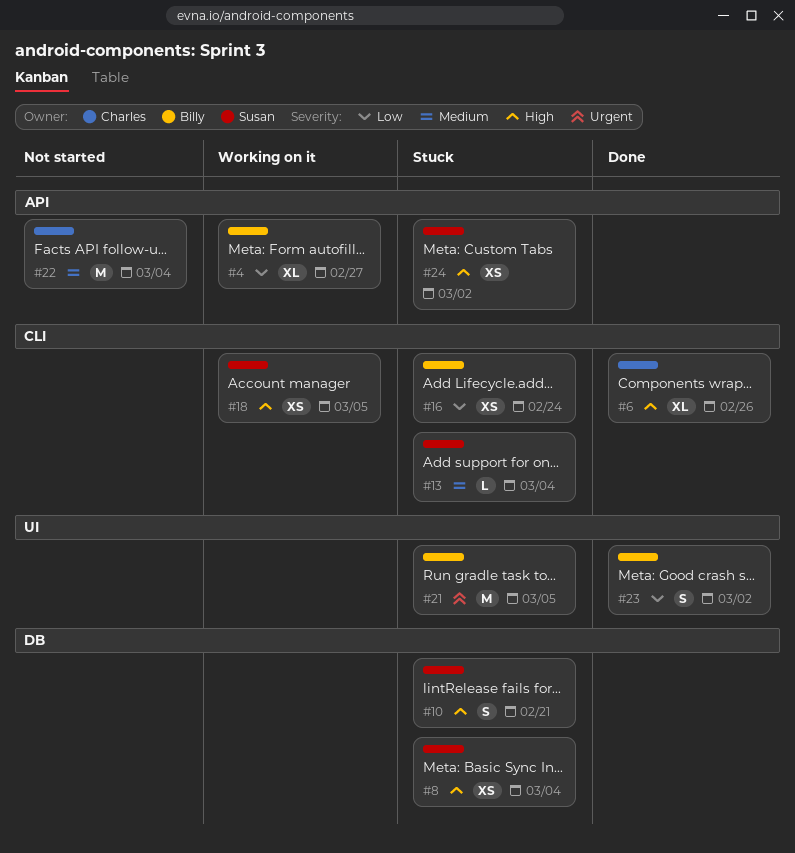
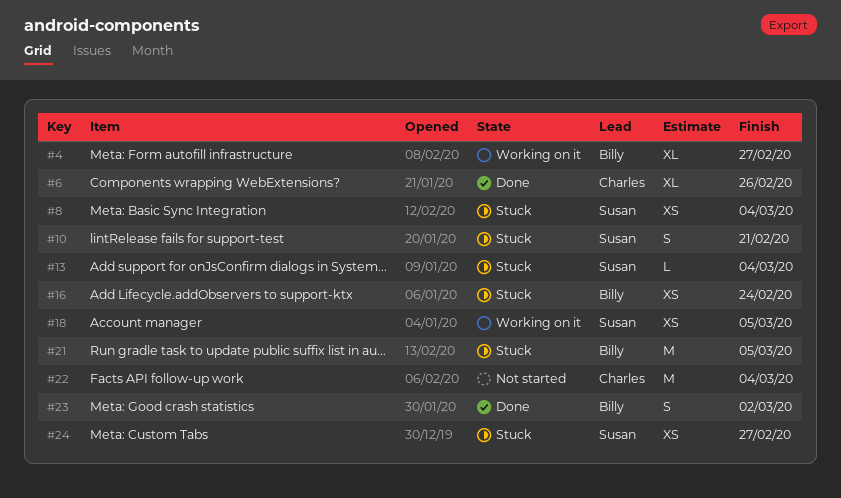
#24, due: Mar 2 -> Feb 27

